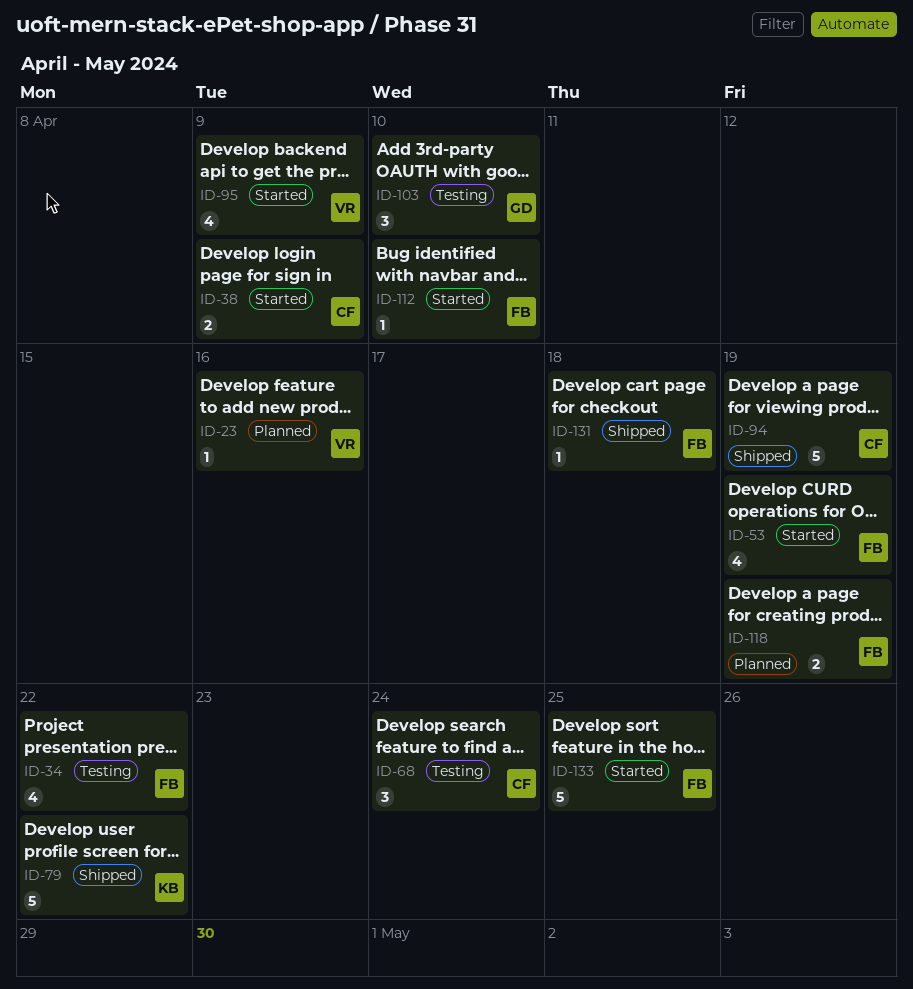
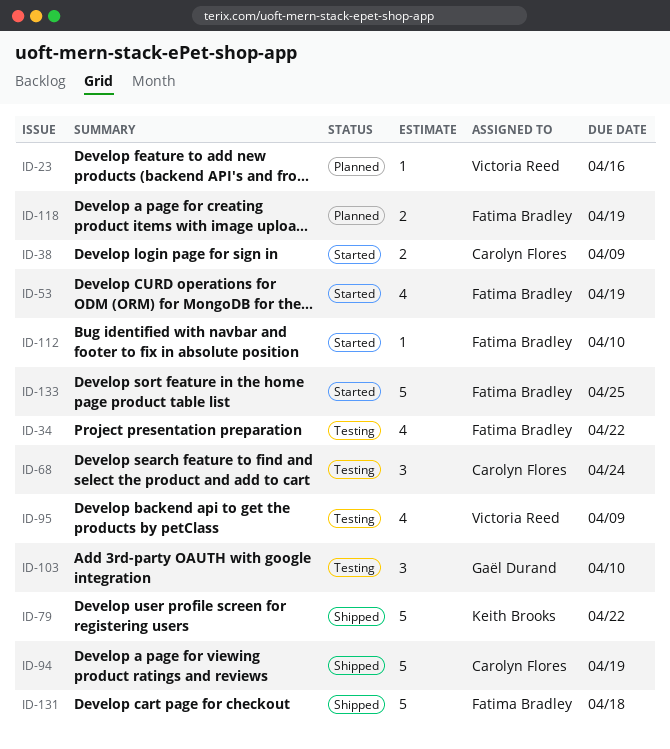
ID-95, status: Started -> Testing
ID-131, estimate: 1 -> 5

